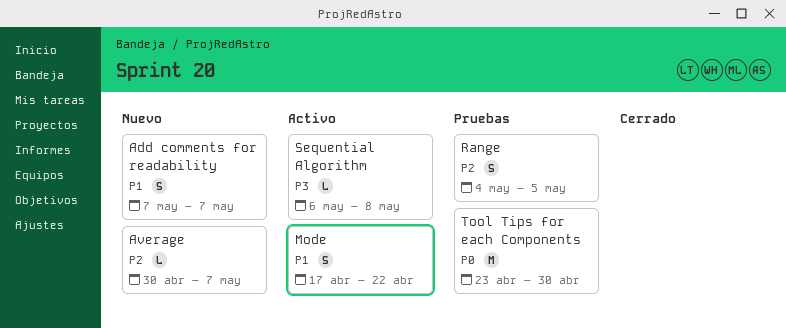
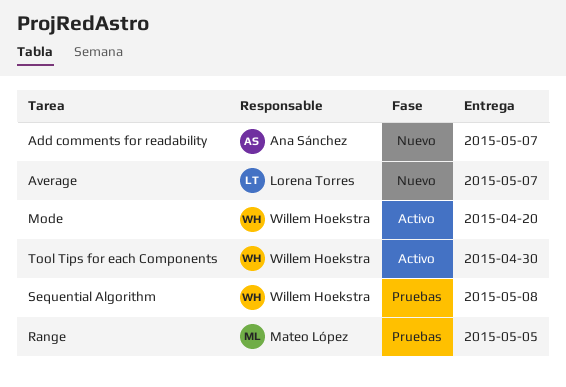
Mode, due: Apr 22 -> Apr 20
Sequential Algorithm, status: Activo -> Pruebas
Tool Tips for each Components, status: Pruebas -> Activo

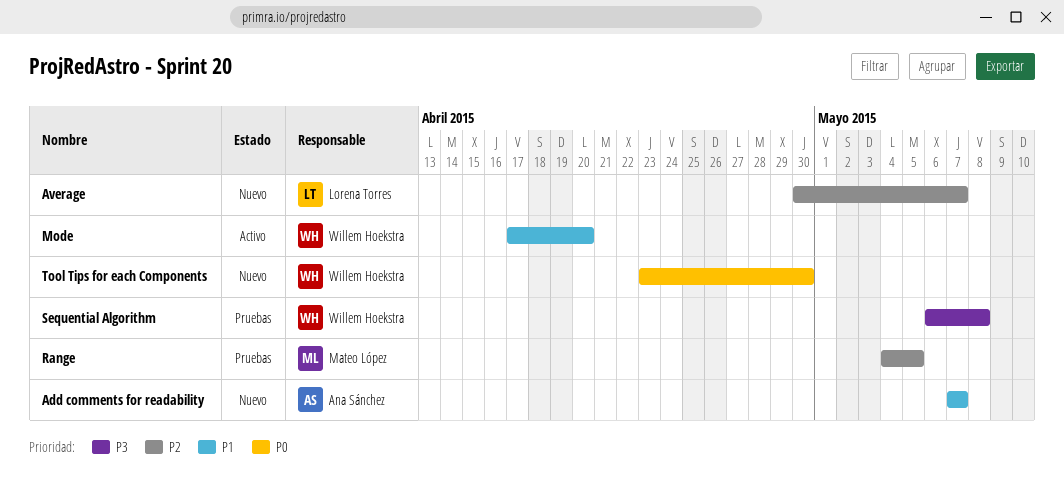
Tool Tips for each Components, status: Activo -> Nuevo

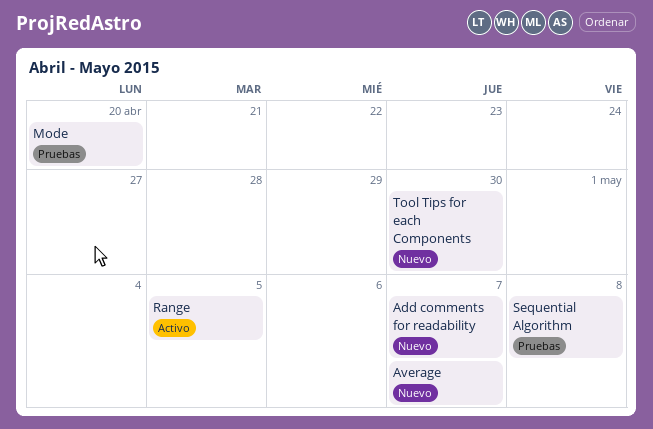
Mode, status: Activo -> Pruebas
Range, status: Pruebas -> Activo

